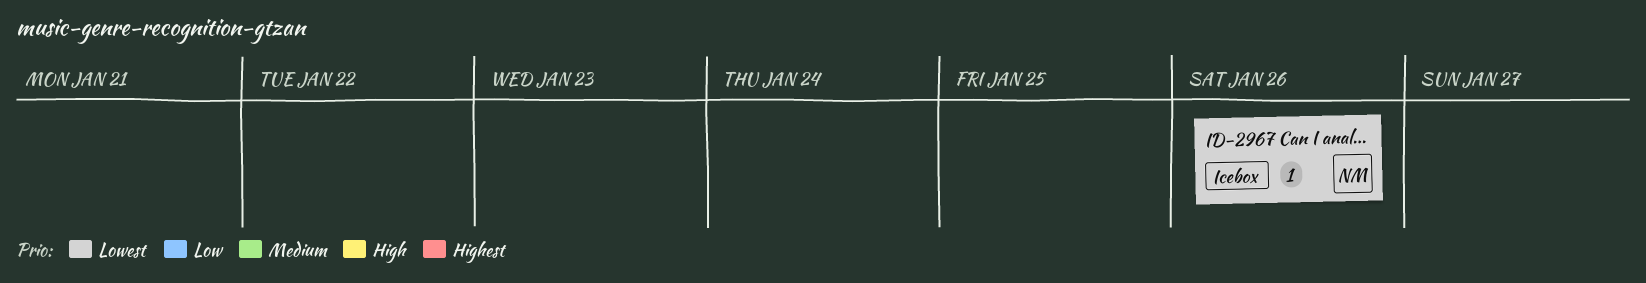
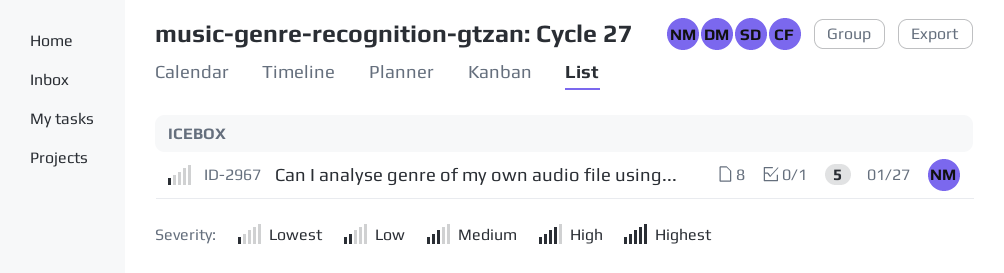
ID-2967, estimate: 1 -> 5
ID-2967, due: Jan 26 -> Jan 27

